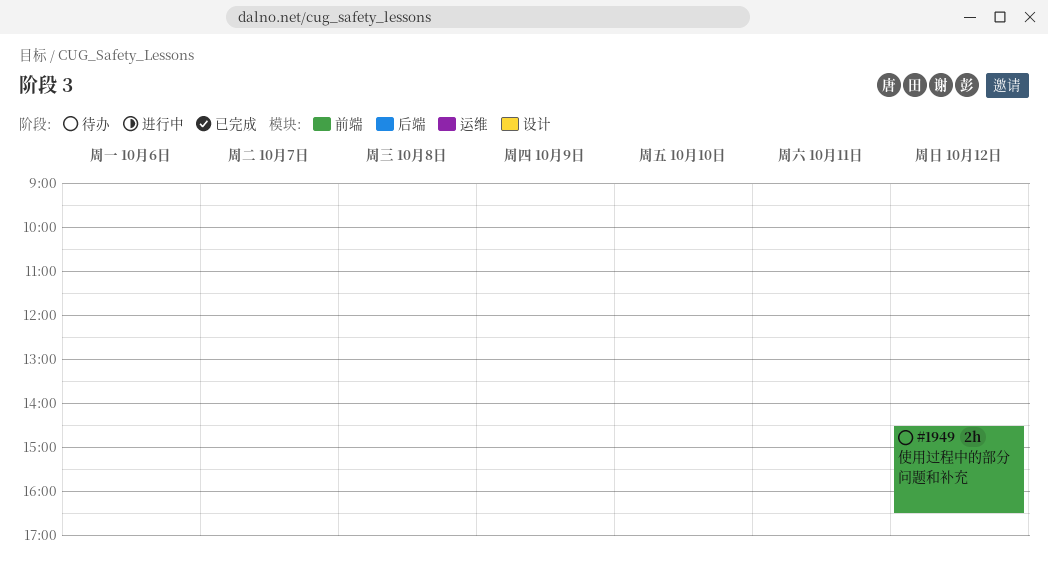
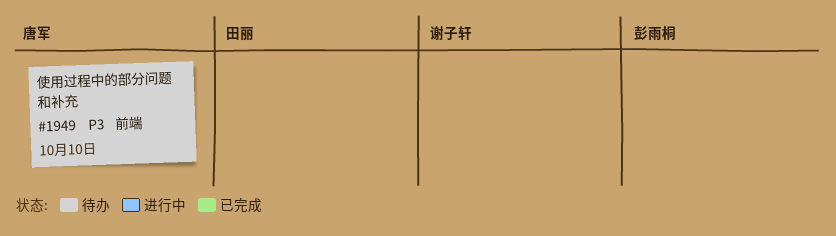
#1949, day: Oct 12 -> Oct 10

